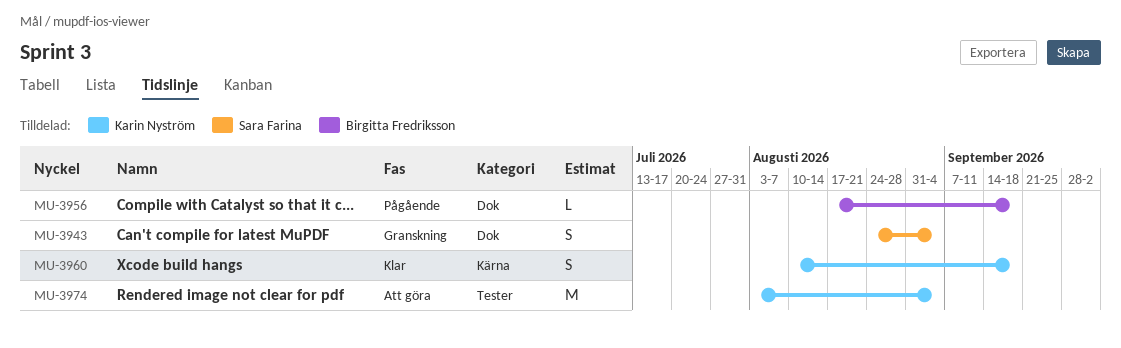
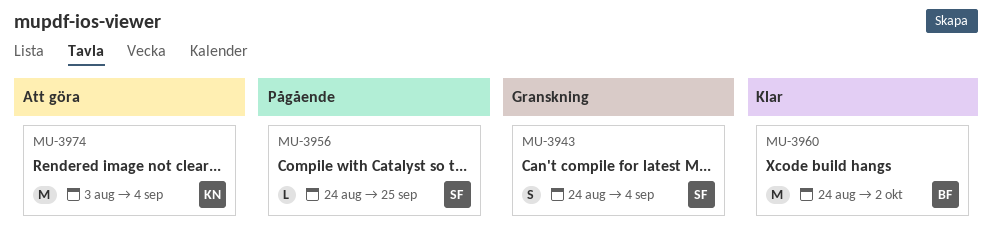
MU-3956, owner: Birgitta Fredriksson -> Sara Farina
MU-3956, start: Aug 17 -> Aug 24
MU-3956, due: Sep 18 -> Sep 25
MU-3960, owner: Karin Nyström -> Birgitta Fredriksson
MU-3960, estimate: S -> M
MU-3960, start: Aug 10 -> Aug 24
MU-3960, due: Sep 18 -> Oct 2

